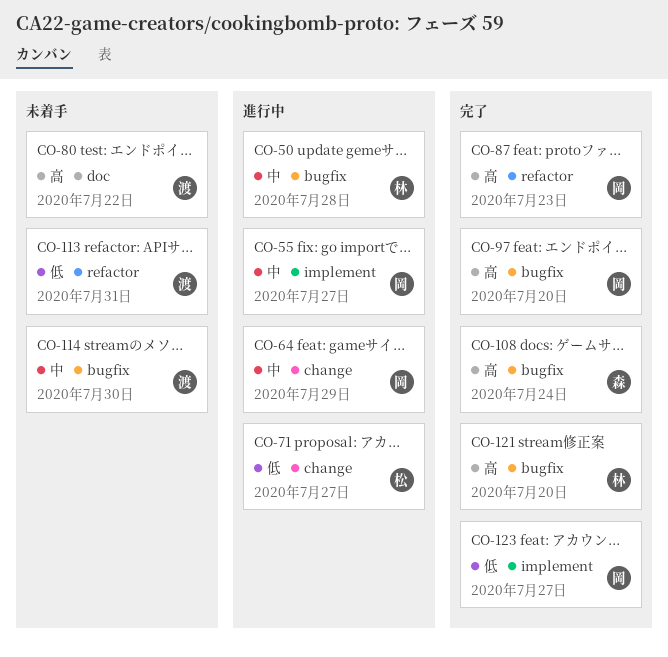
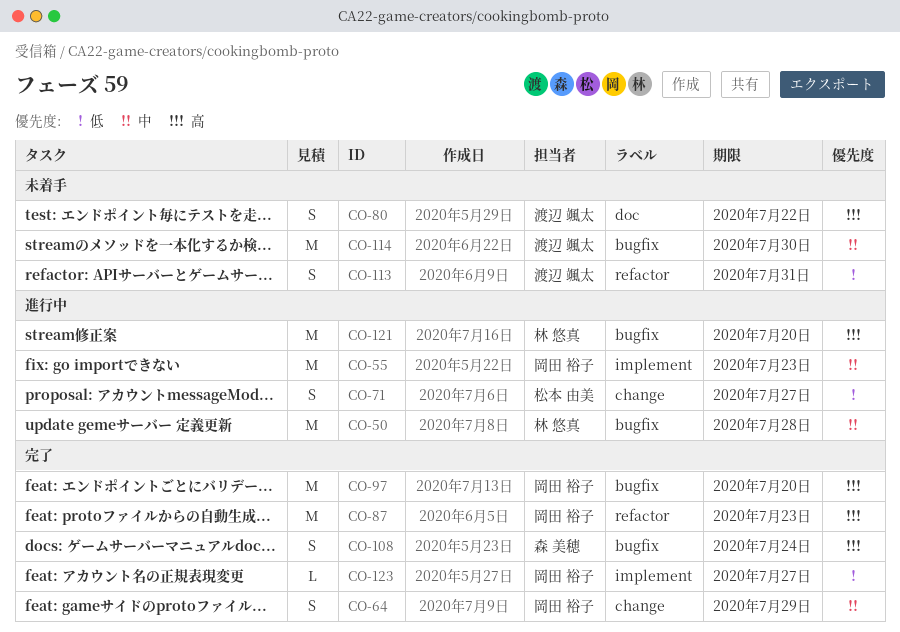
CO-55, due: Jul 27 -> Jul 23
CO-64, status: 進行中 -> 完了
CO-121, status: 完了 -> 進行中

